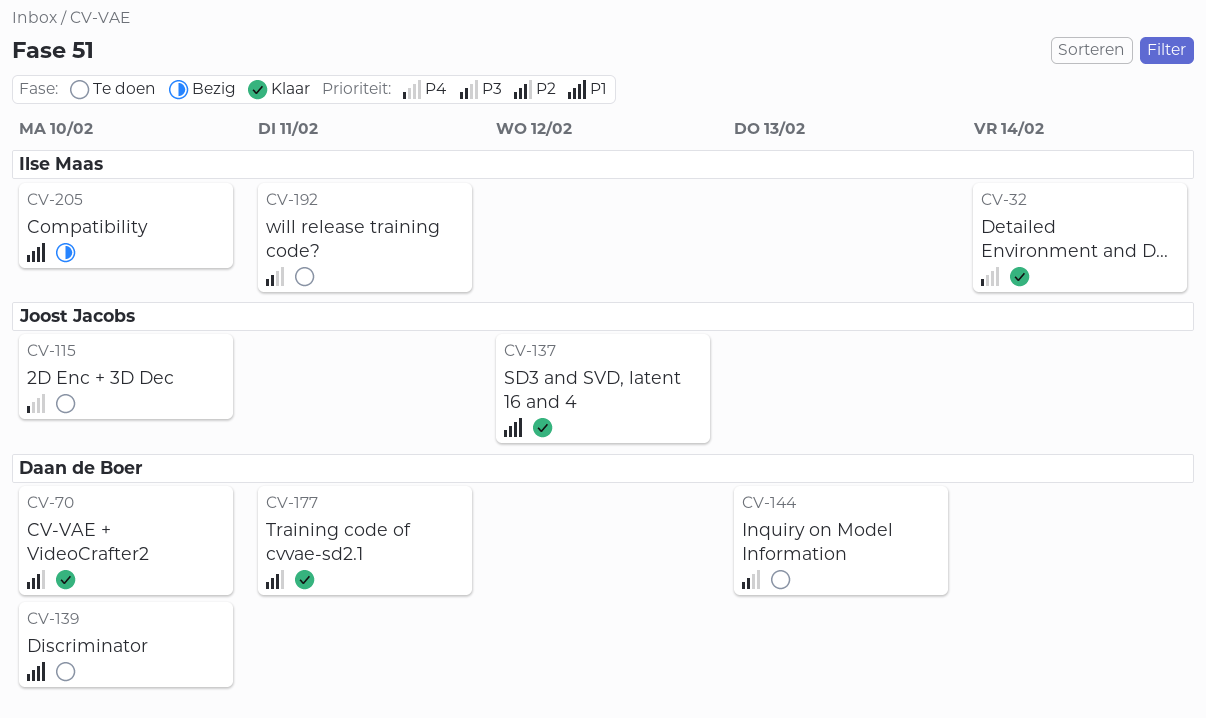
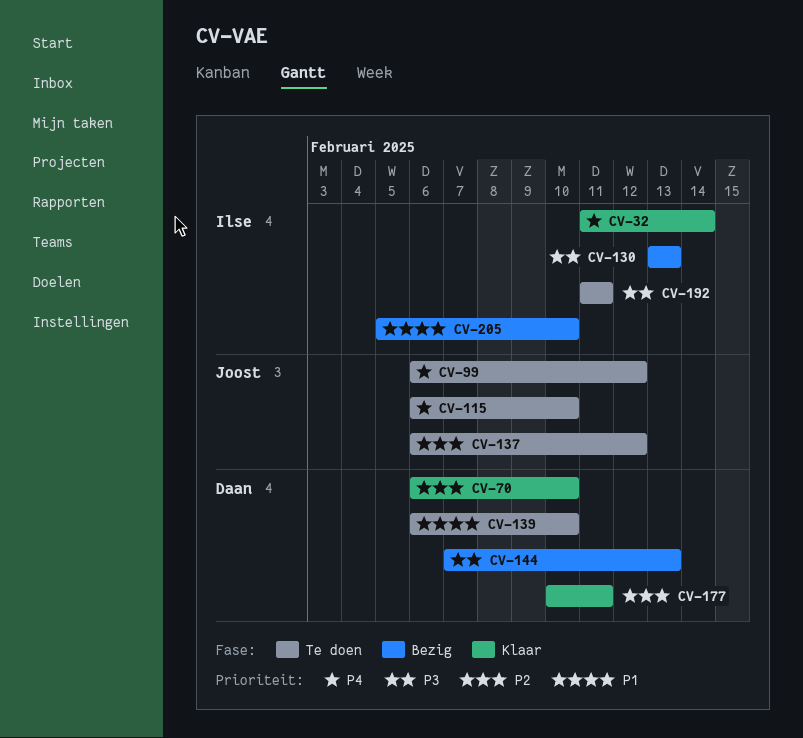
CV-99: none -> present
CV-130: none -> present
CV-137, status: Klaar -> Te doen
CV-137, priority: P1 -> P2
CV-144, status: Te doen -> Bezig

